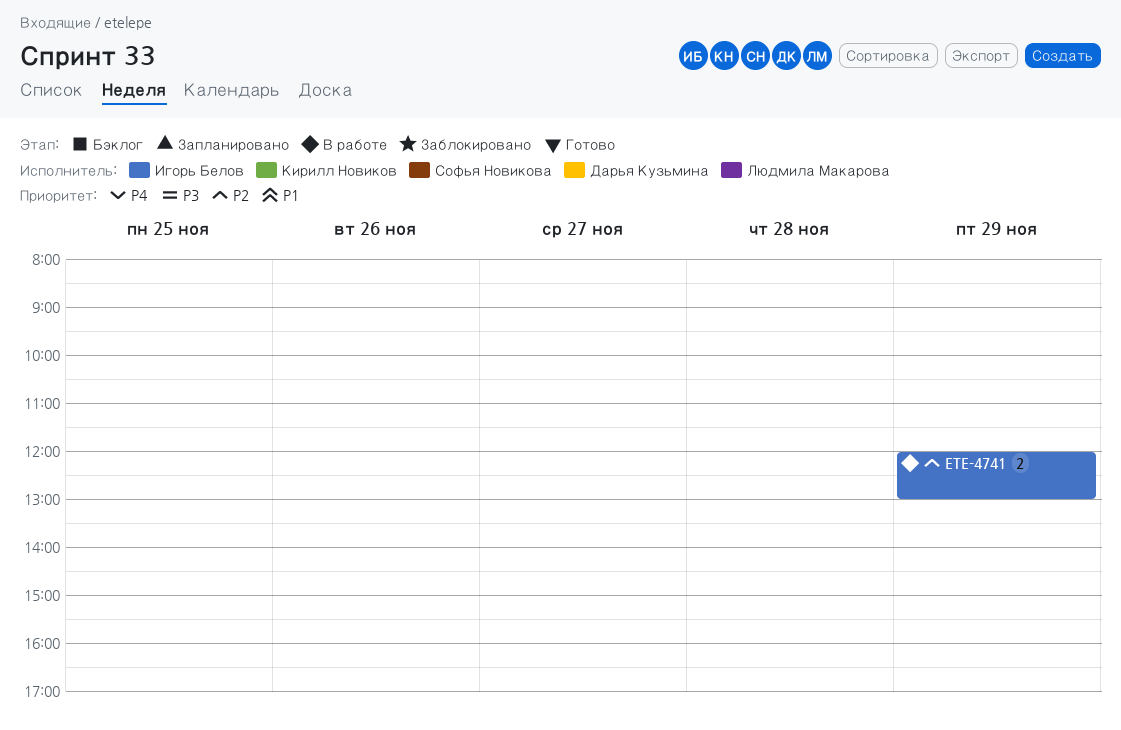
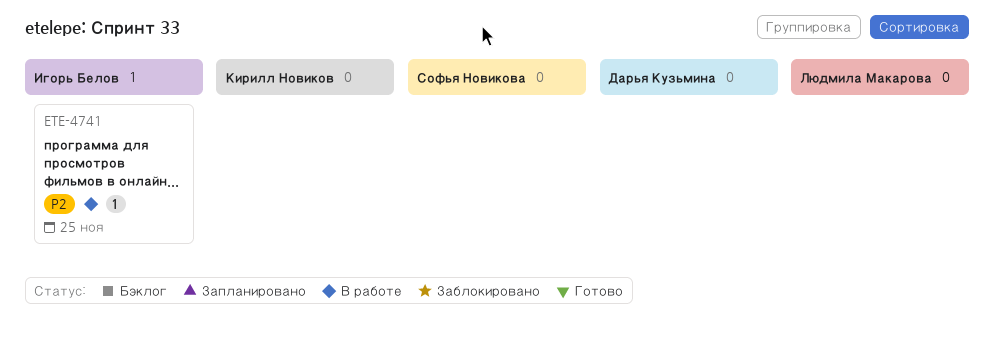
ETE-4741, estimate: 2 -> 1
ETE-4741, day: Nov 29 -> Nov 25

